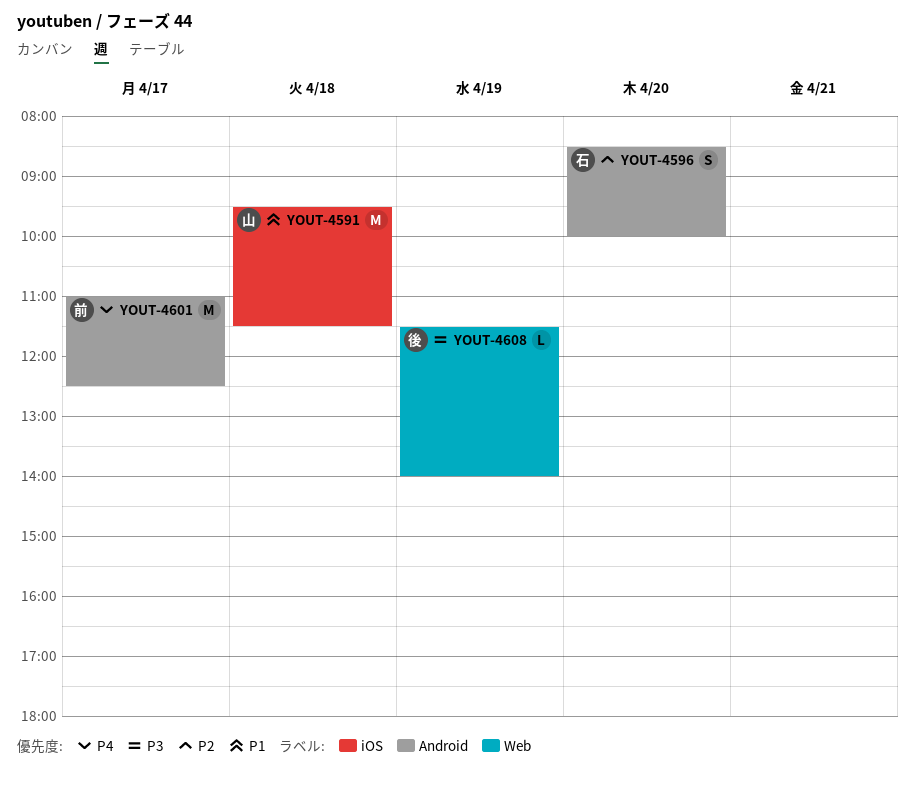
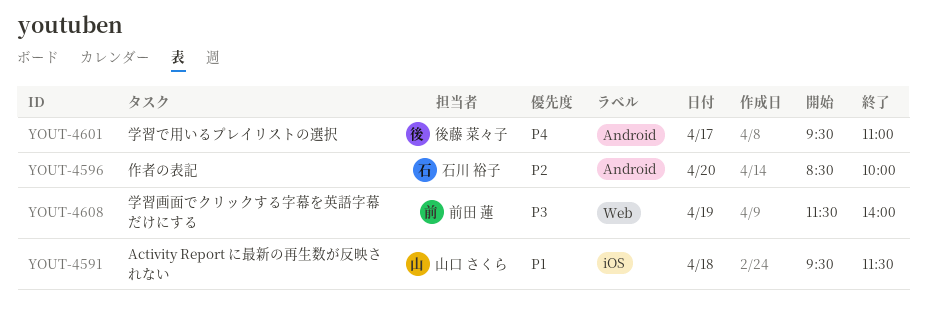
YOUT-4601, owner: 前田 蓮 -> 後藤 菜々子
YOUT-4601, begins: 11:00 -> 09:30
YOUT-4601, ends: 12:30 -> 11:00
YOUT-4608, owner: 後藤 菜々子 -> 前田 蓮

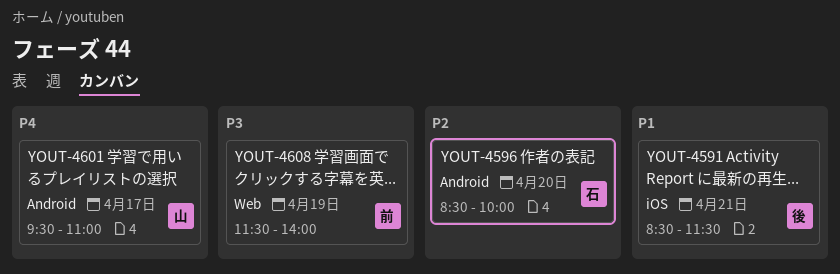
YOUT-4591, owner: 山口 さくら -> 後藤 菜々子
YOUT-4591, day: Apr 18 -> Apr 21
YOUT-4591, begins: 09:30 -> 08:30
YOUT-4601, owner: 後藤 菜々子 -> 山口 さくら

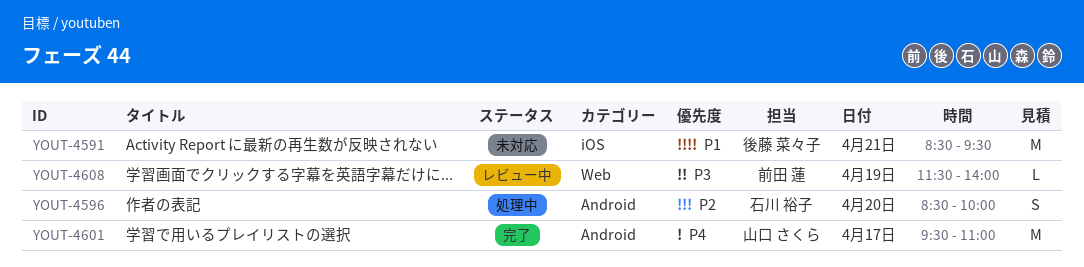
YOUT-4591, ends: 11:30 -> 09:30

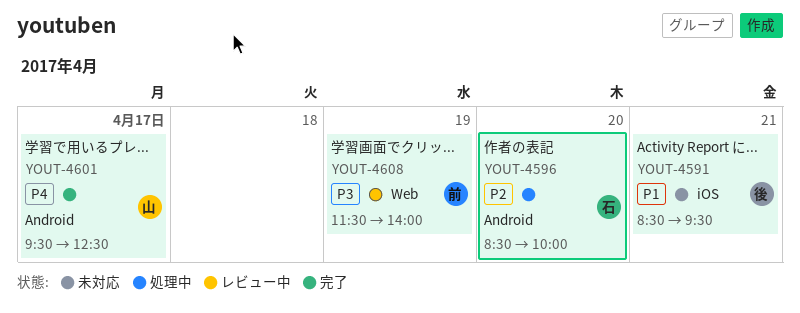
YOUT-4601, ends: 11:00 -> 12:30

